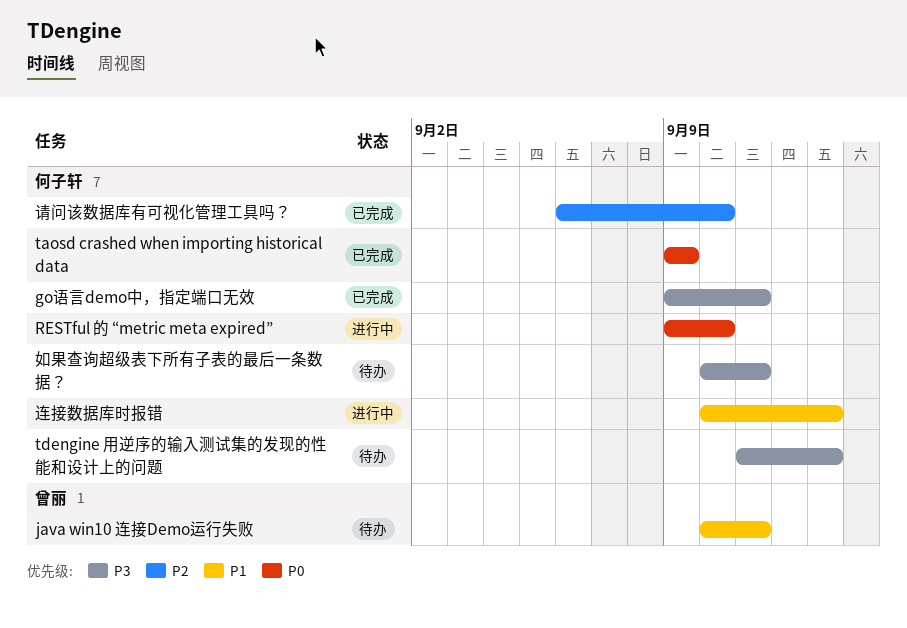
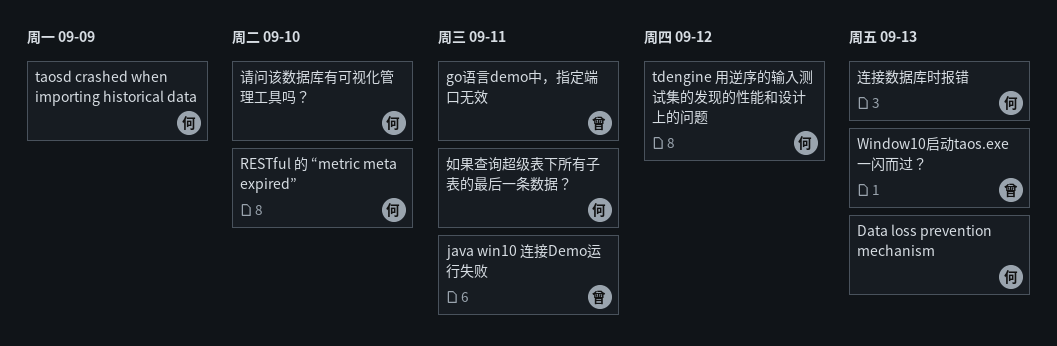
Data loss prevention mechanism: none -> present
go语言demo中，指定端口无效, owner: 何子轩 -> 曾丽
tdengine 用逆序的输入测试集的发现的性能和设计上的问题, due: Sep 13 -> Sep 12
Window10启动taos.exe一闪而过？: none -> present

